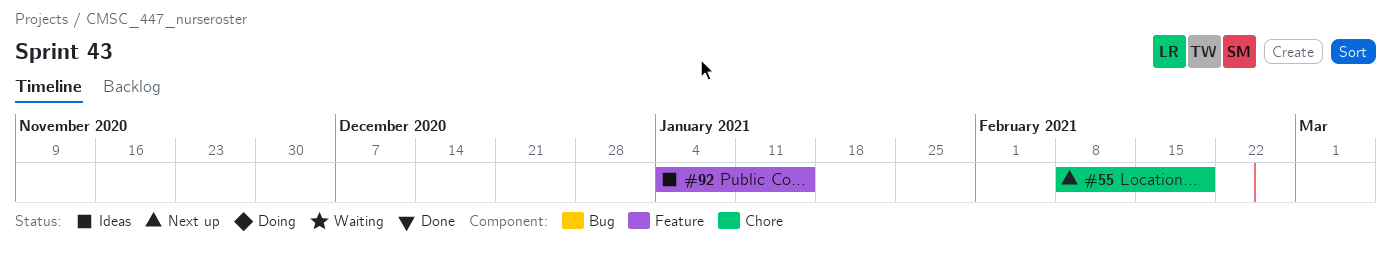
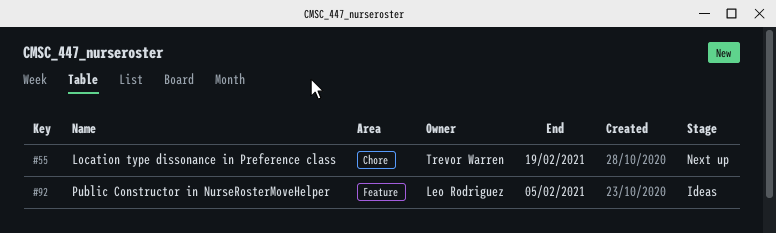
#92, due: Jan 15 -> Feb 5

